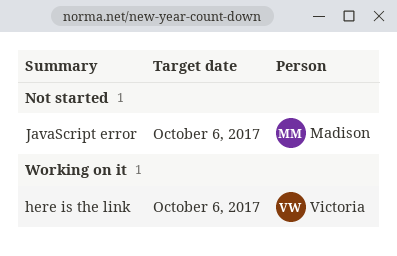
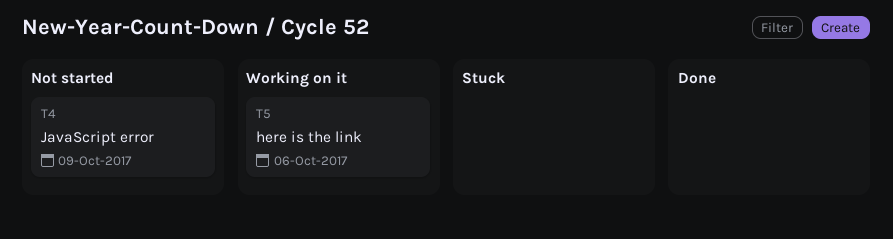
JavaScript error, due: Oct 6 -> Oct 9

